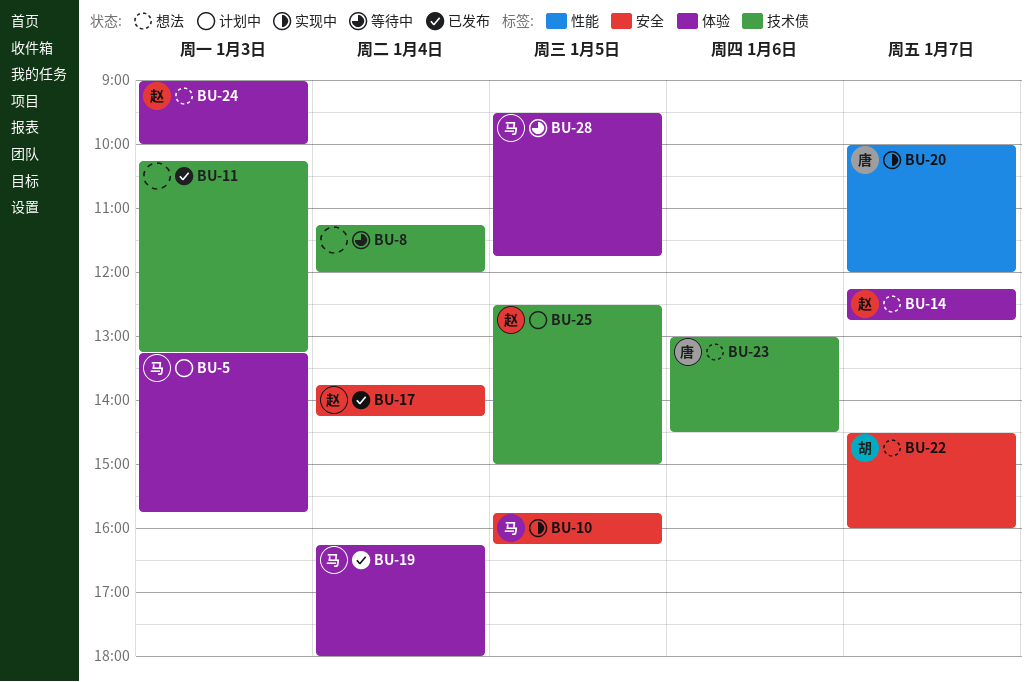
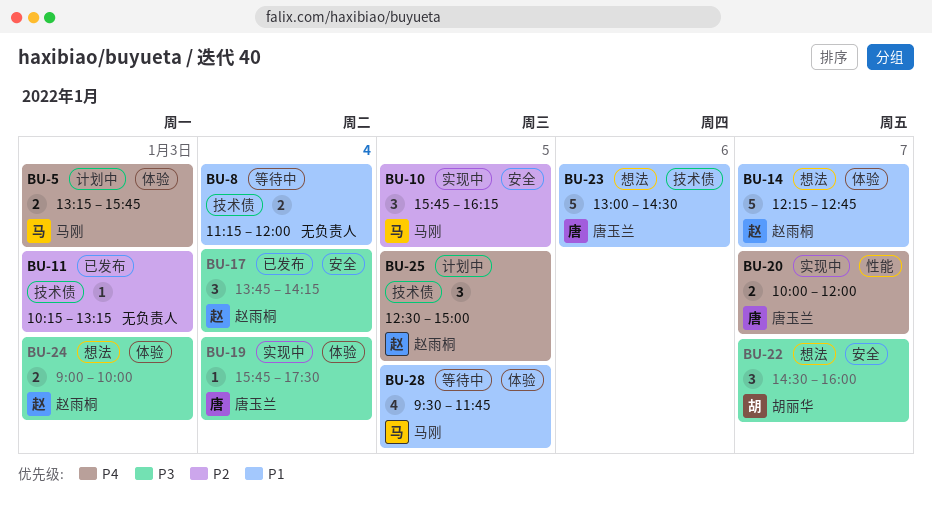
BU-19, status: 已发布 -> 实现中
BU-19, owner: 马刚 -> 唐玉兰
BU-19, begins: 16:15 -> 15:45
BU-19, ends: 18:00 -> 17:30

